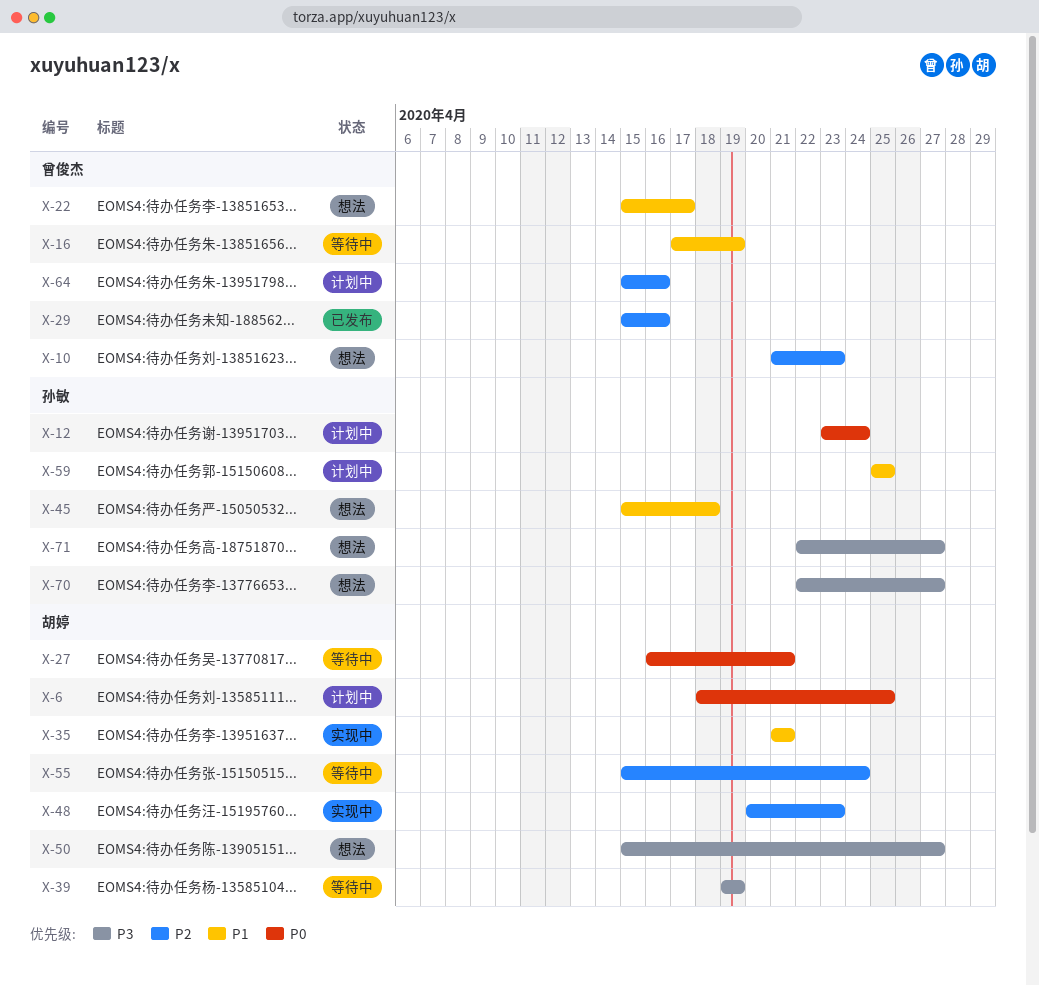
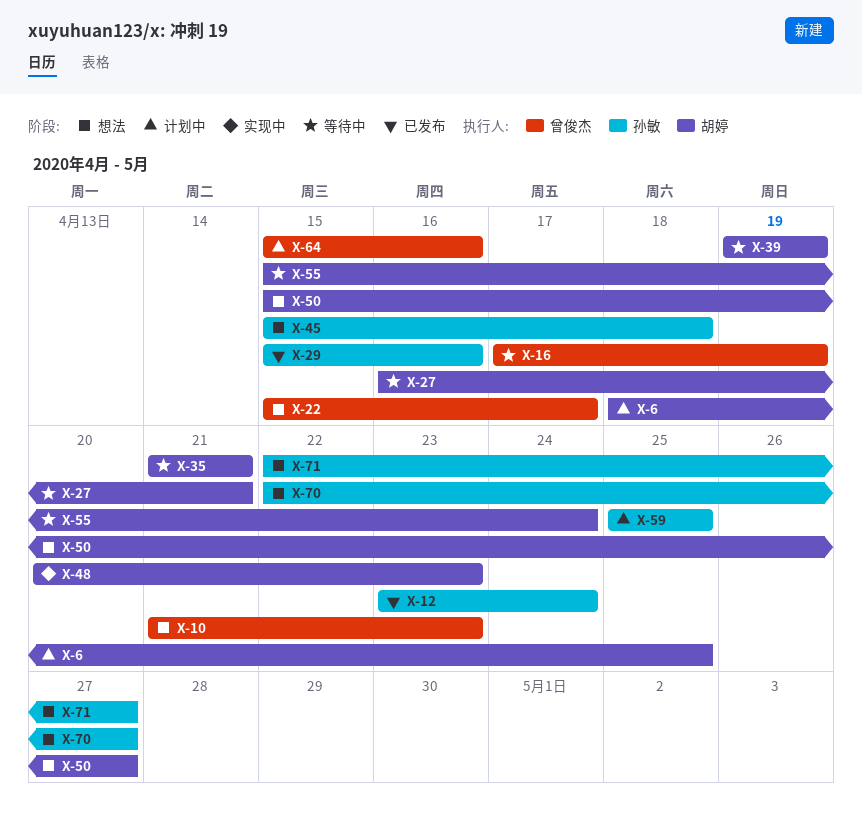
X-12, status: 计划中 -> 已发布
X-29, owner: 曾俊杰 -> 孙敏
X-35, status: 实现中 -> 等待中

